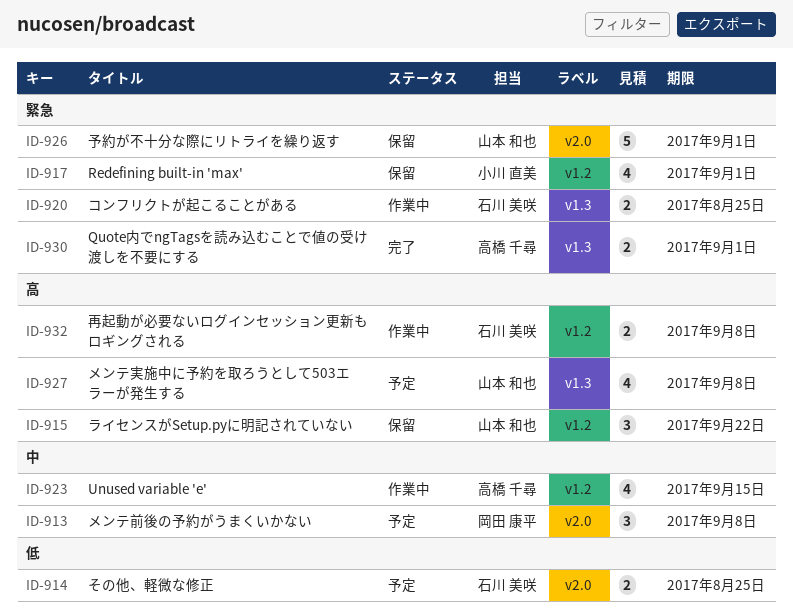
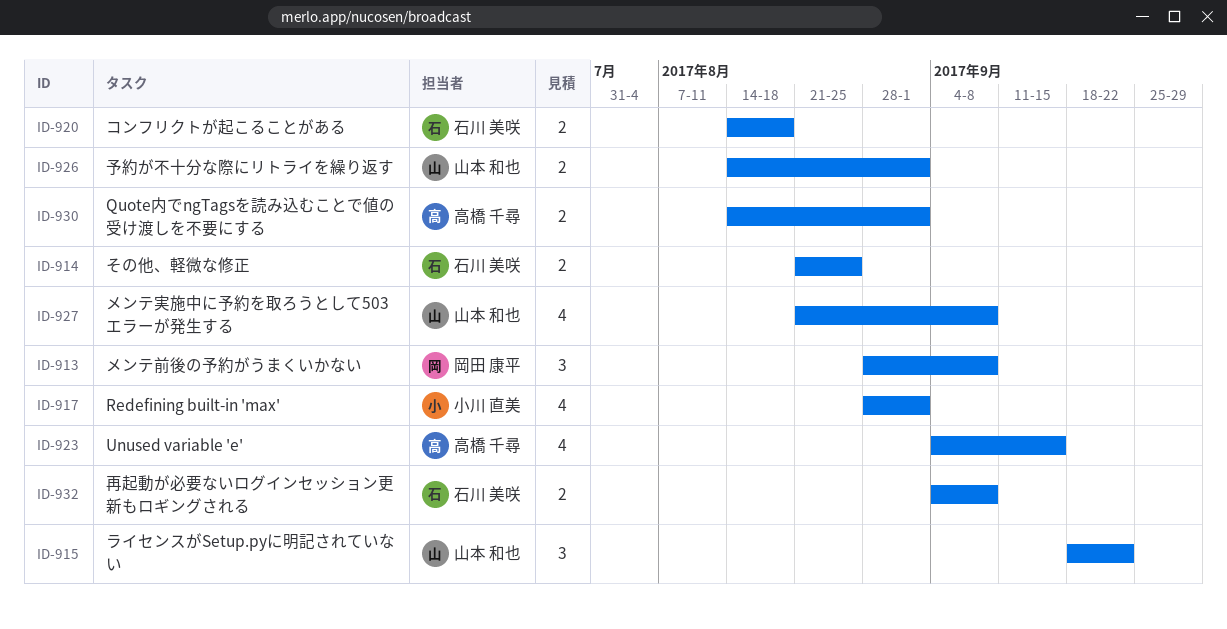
ID-920, due: Aug 25 -> Aug 18
ID-926, estimate: 5 -> 2

